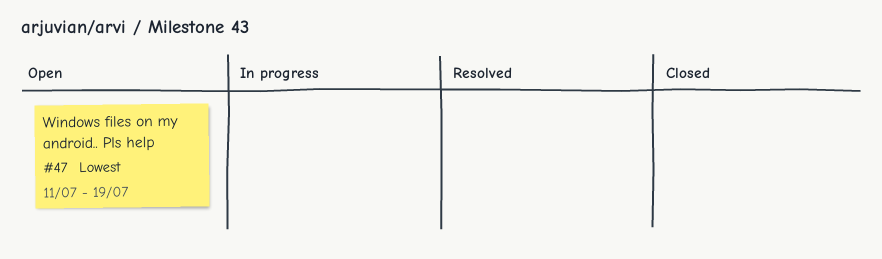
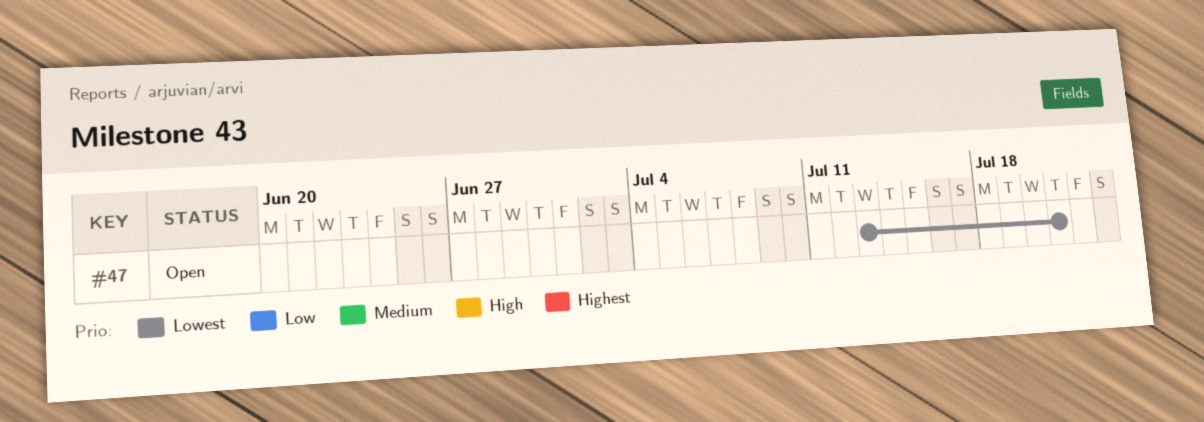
#47, start: Jul 11 -> Jul 13
#47, due: Jul 19 -> Jul 21

